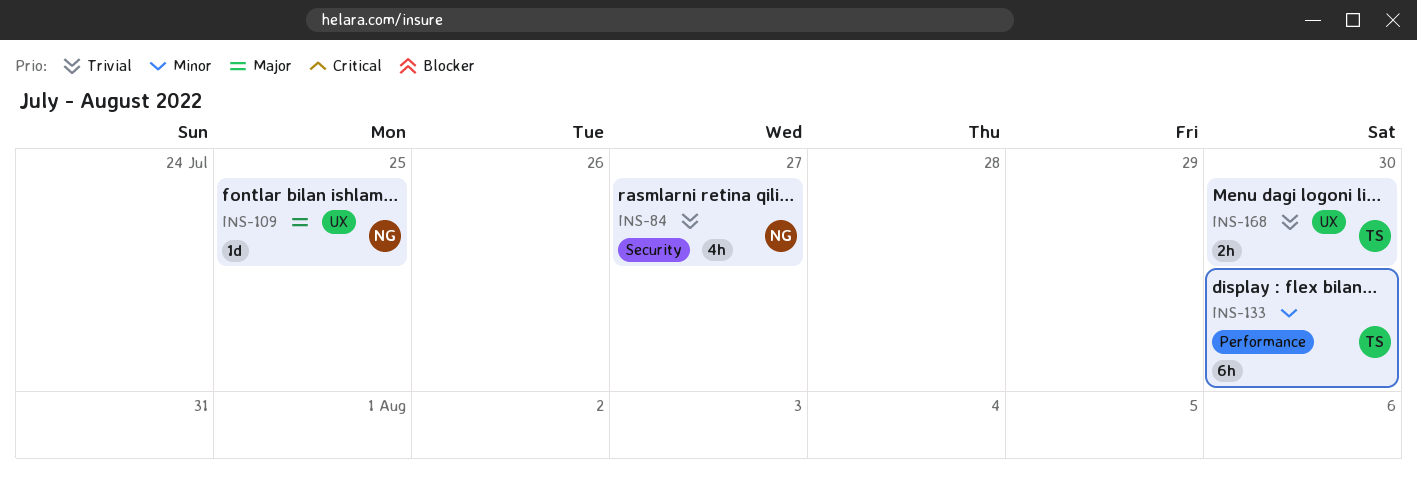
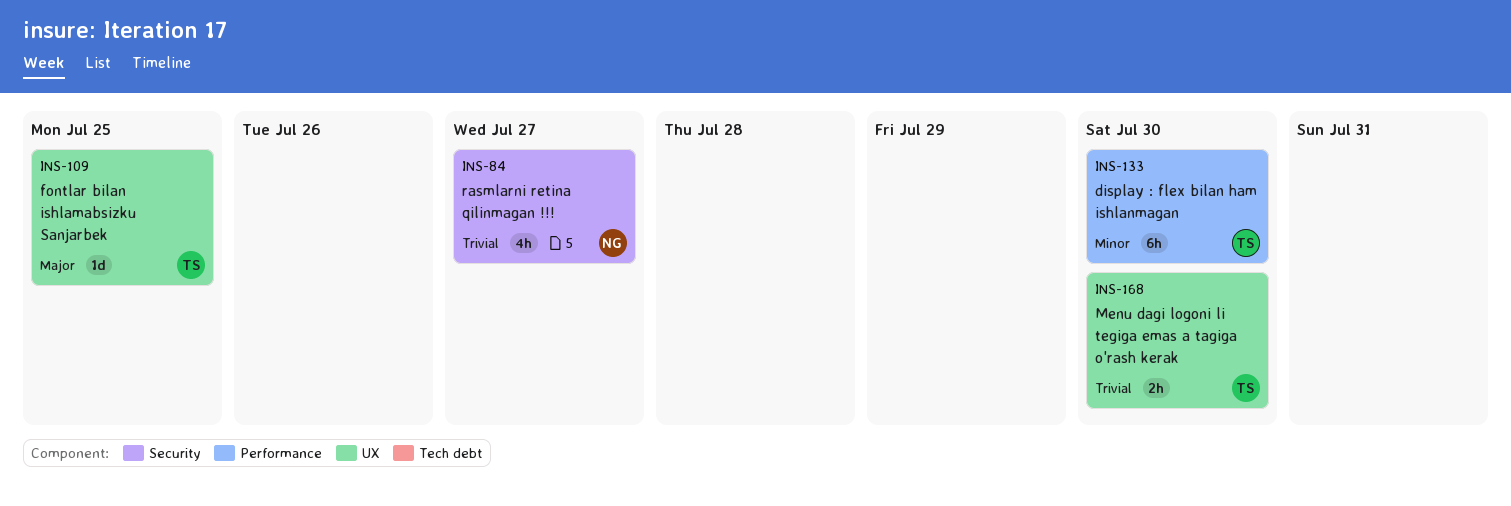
INS-109, owner: NG -> TS

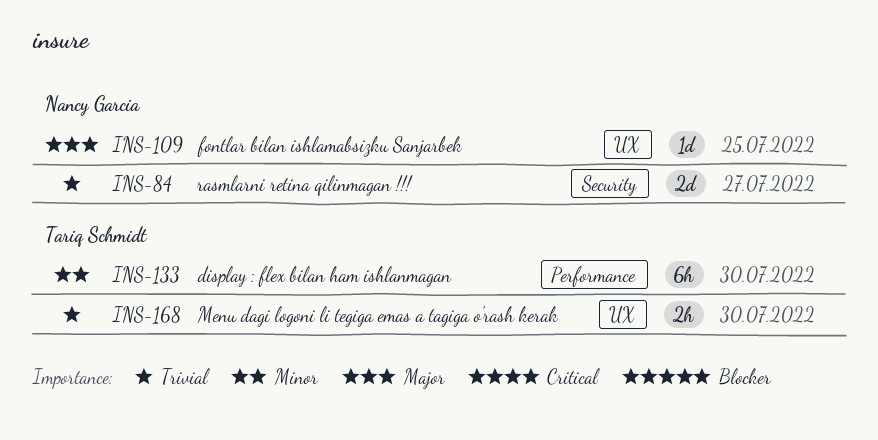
INS-84, estimate: 4h -> 2d
INS-109, owner: Tariq Schmidt -> Nancy Garcia

